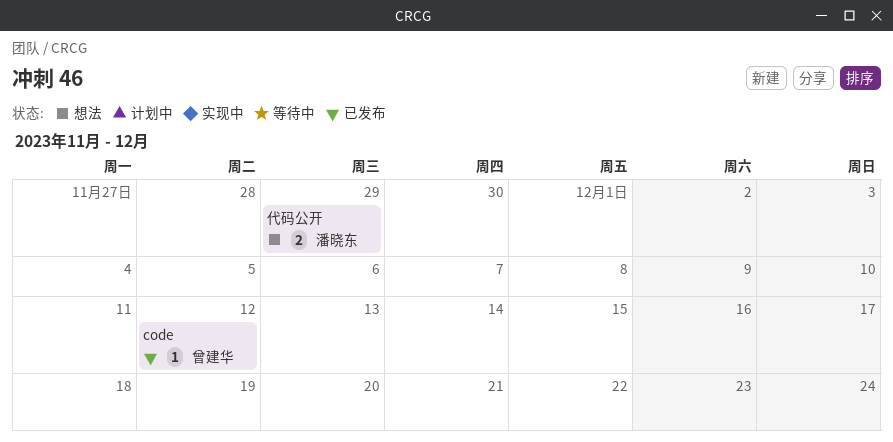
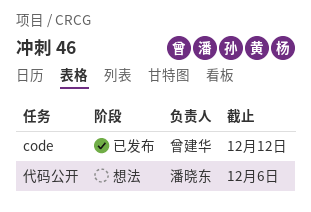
代码公开, due: Nov 29 -> Dec 6

